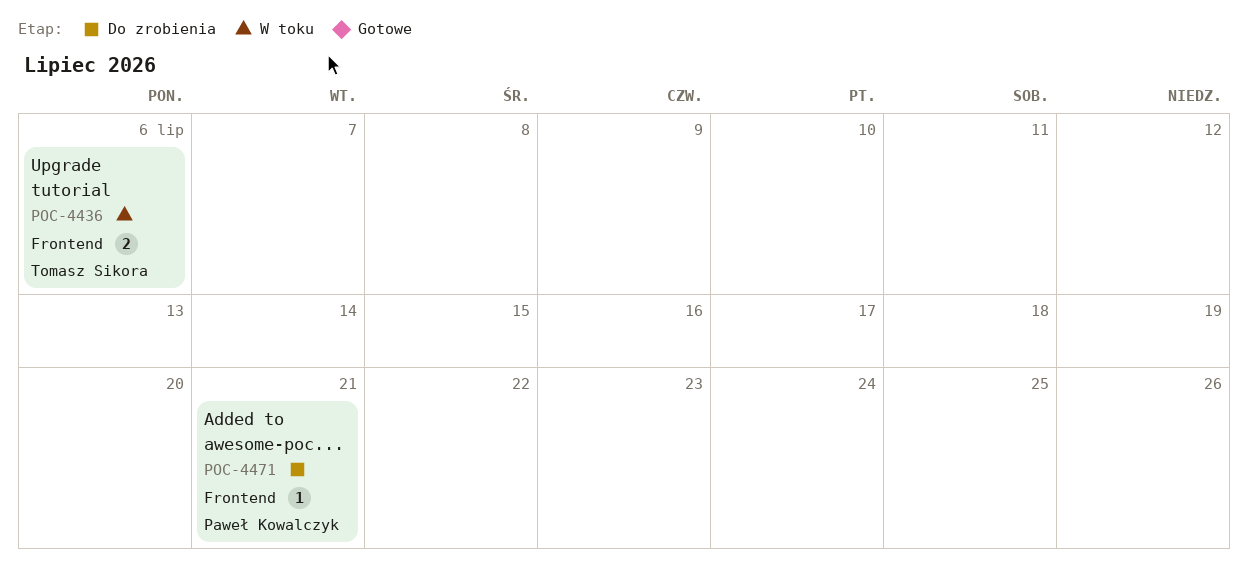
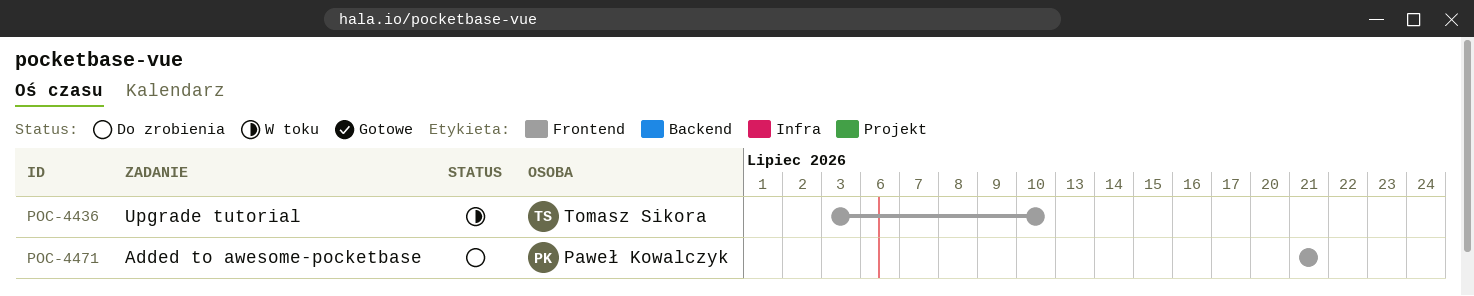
POC-4436, due: Jul 6 -> Jul 10

